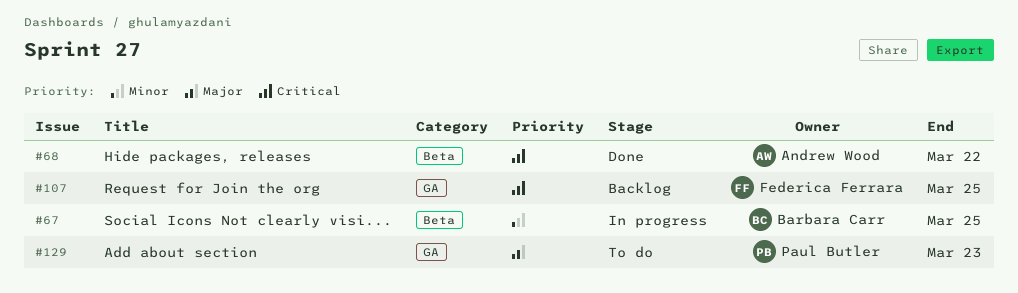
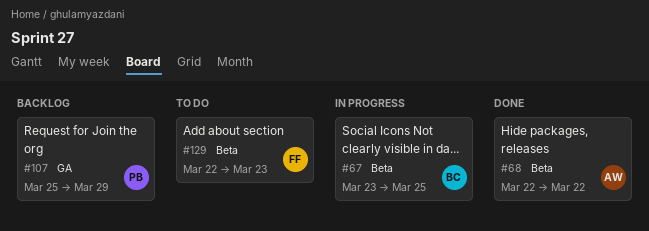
#107, owner: Federica Ferrara -> Paul Butler
#107, due: Mar 25 -> Mar 29
#129, owner: Paul Butler -> Federica Ferrara
#129, label: GA -> Beta

